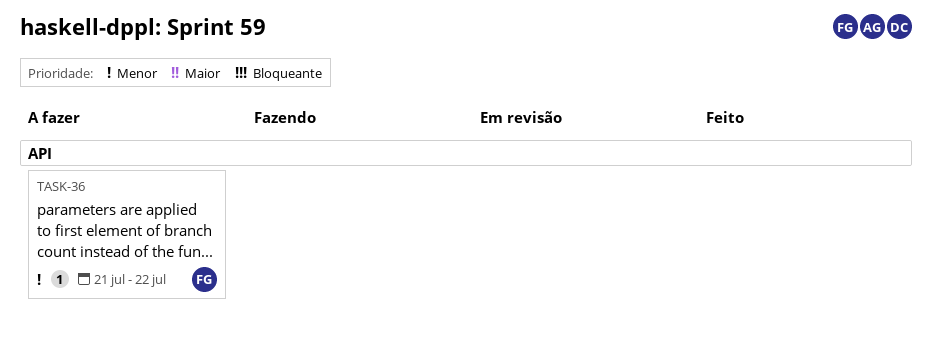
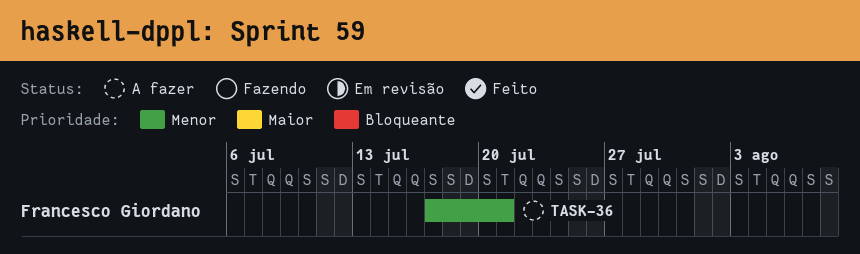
TASK-36, start: Jul 21 -> Jul 17
TASK-36, due: Jul 22 -> Jul 21

